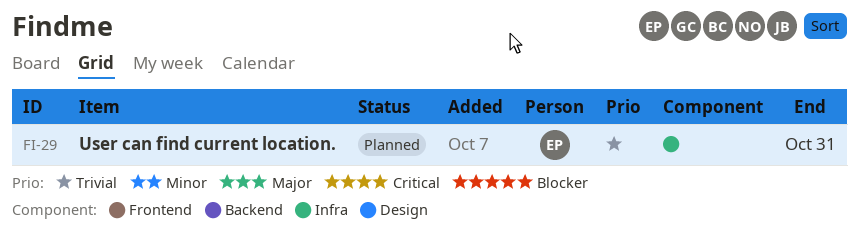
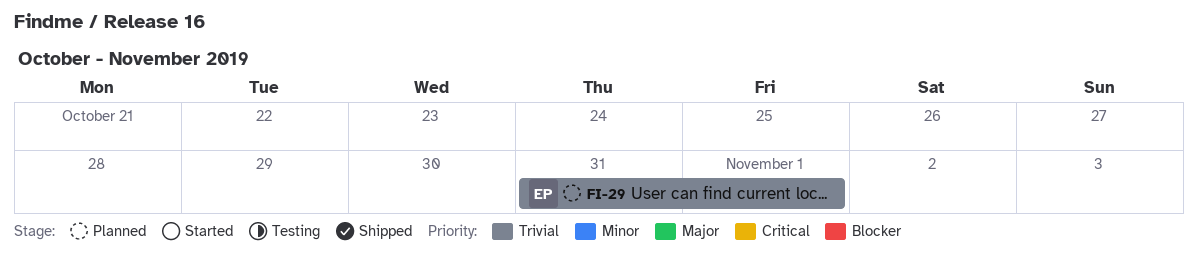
FI-29, due: Oct 31 -> Nov 1

